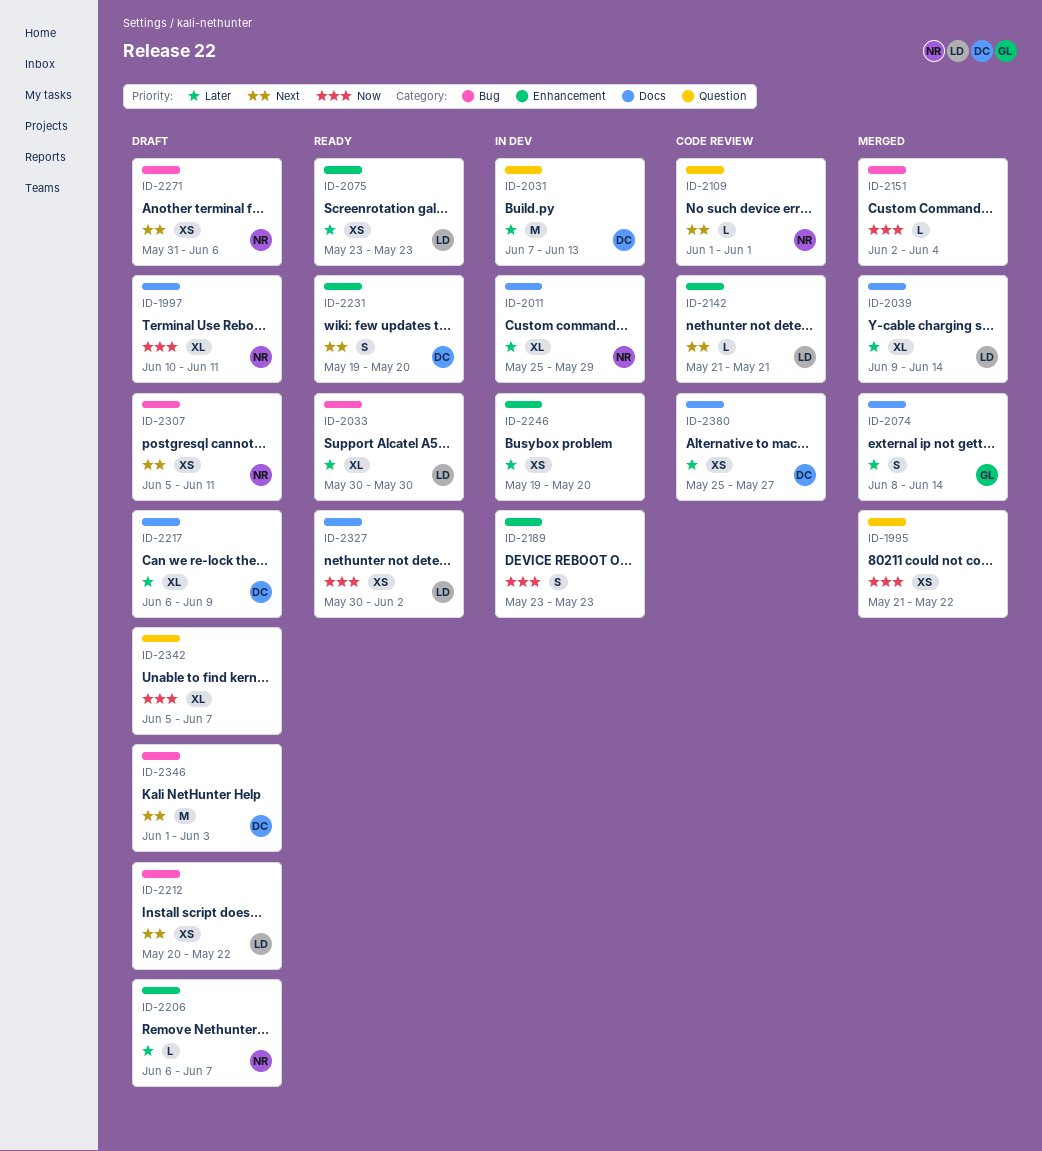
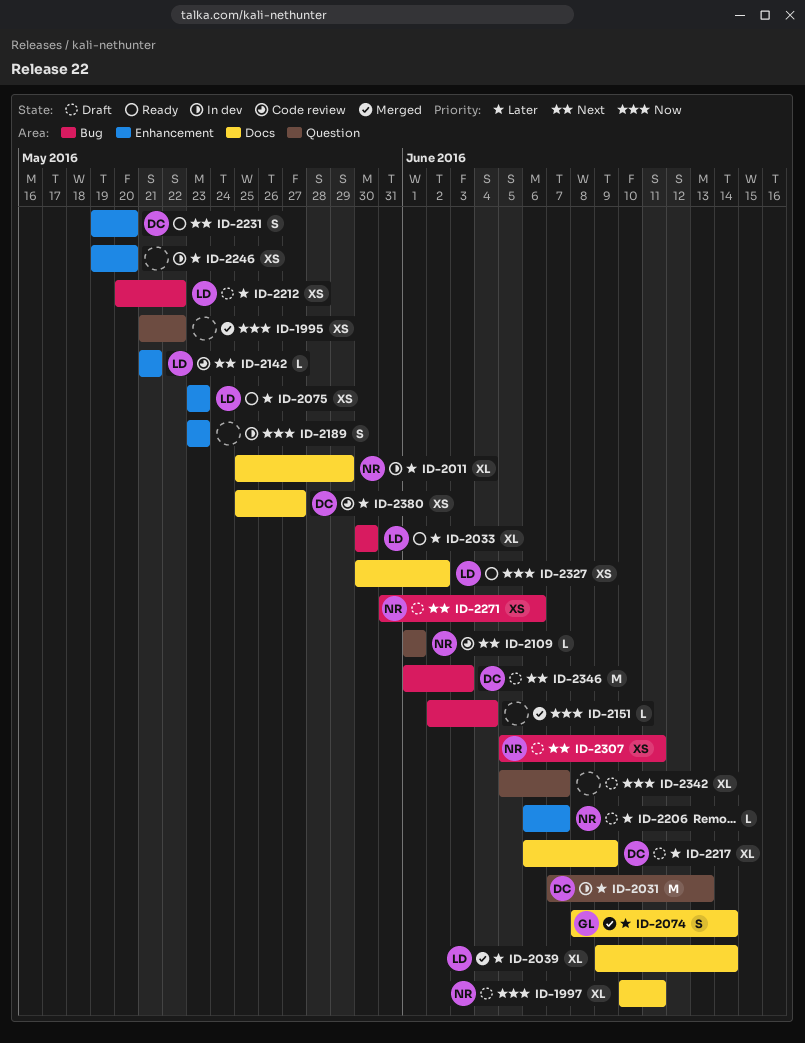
ID-2212, priority: Next -> Later

